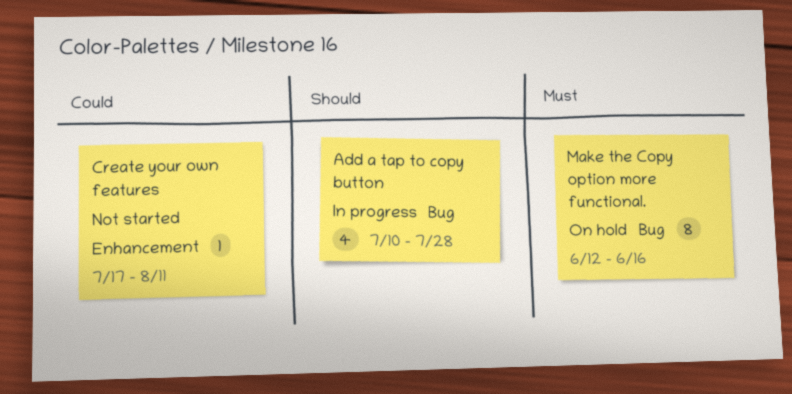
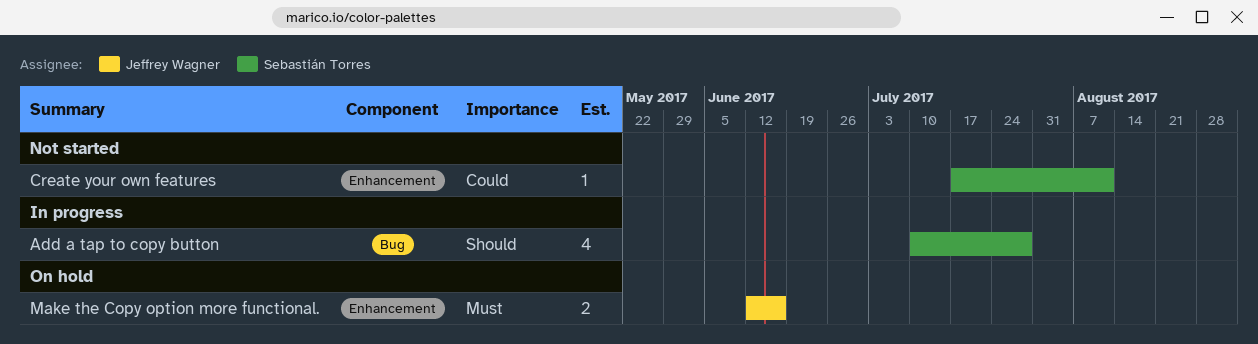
Make the Copy option more functional., label: Bug -> Enhancement
Make the Copy option more functional., estimate: 8 -> 2

